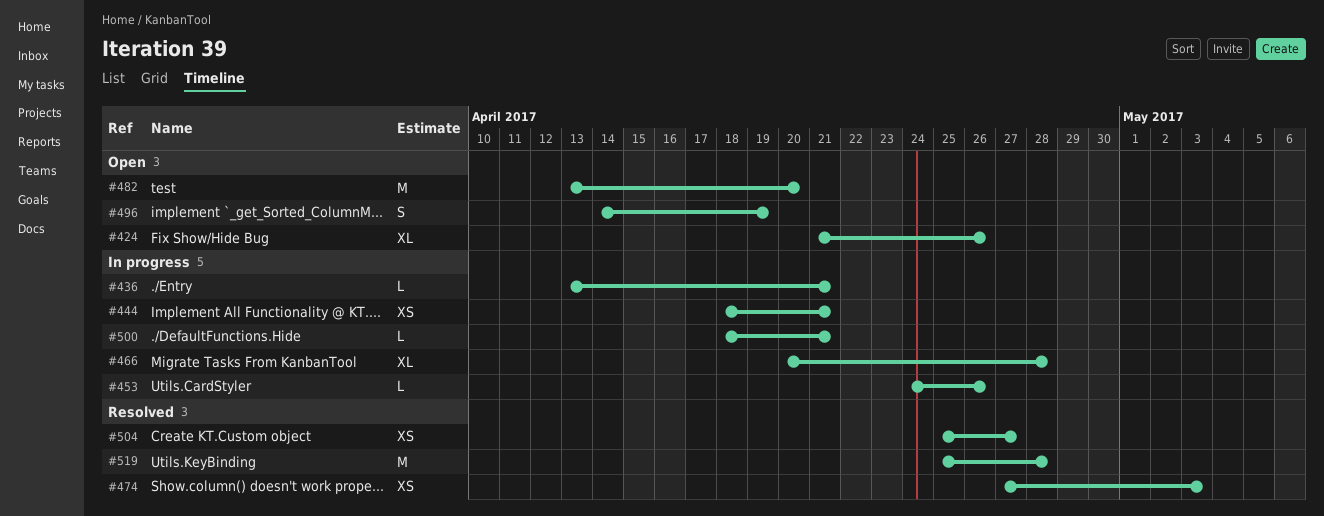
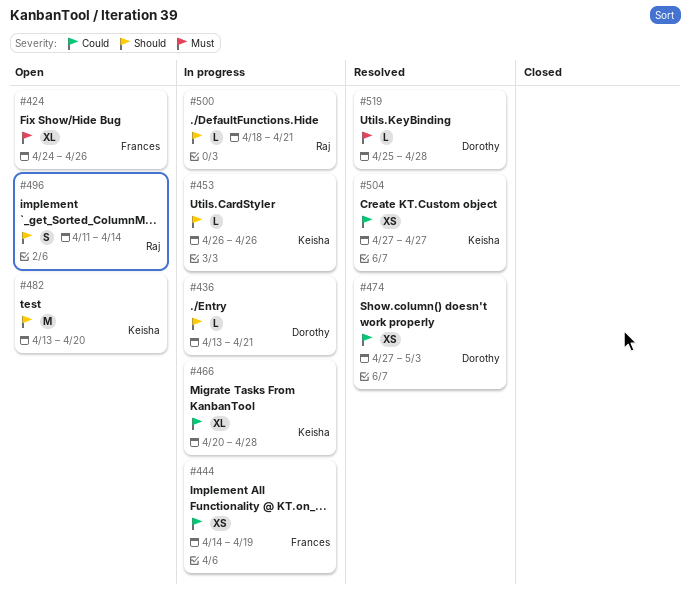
#424, start: Apr 21 -> Apr 24
#444, start: Apr 18 -> Apr 14
#444, due: Apr 21 -> Apr 19
#453, start: Apr 24 -> Apr 26
#496, start: Apr 14 -> Apr 11
#496, due: Apr 19 -> Apr 14
#504, start: Apr 25 -> Apr 27
#519, estimate: M -> L

